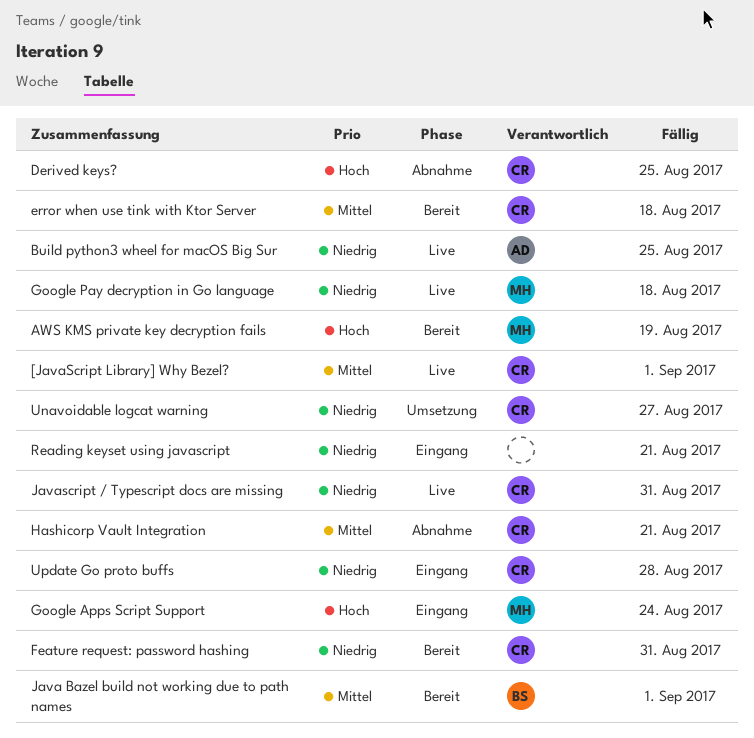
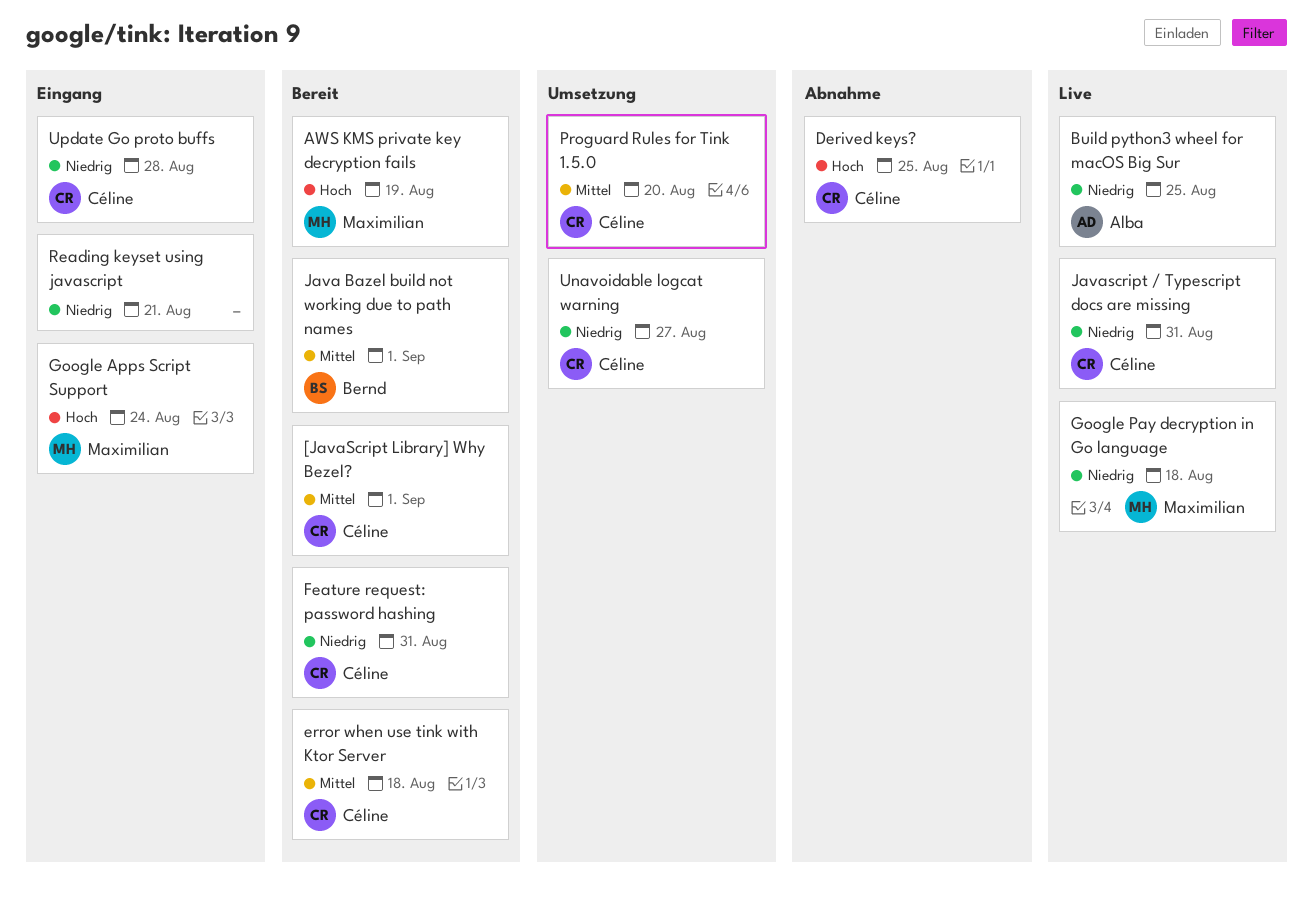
[JavaScript Library] Why Bezel?, status: Live -> Bereit
Hashicorp Vault Integration: present -> none
Proguard Rules for Tink 1.5.0: none -> present

